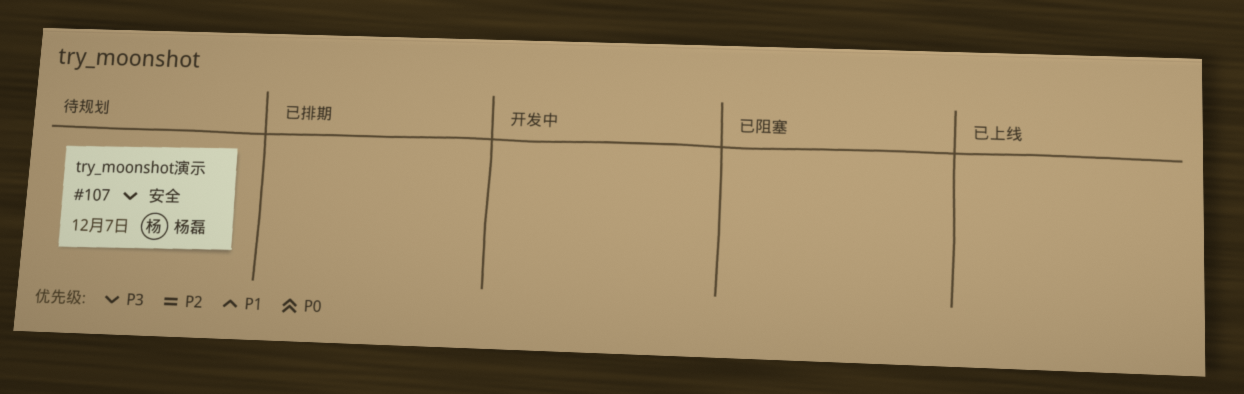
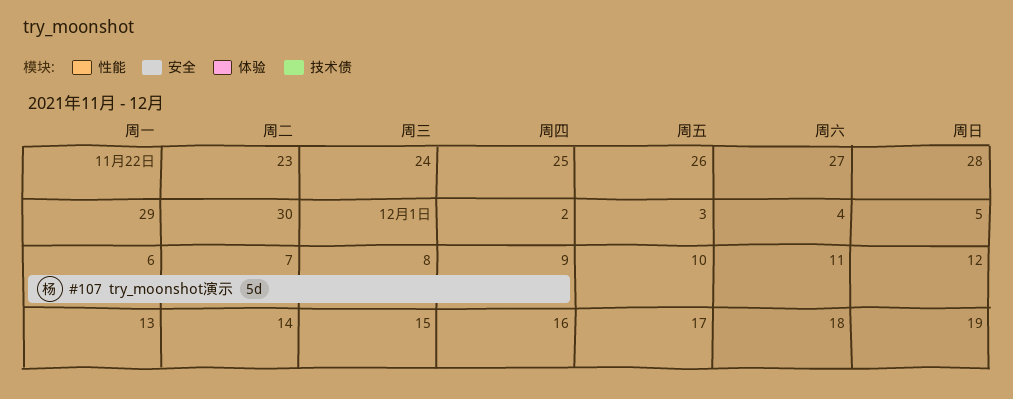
#107, due: Dec 7 -> Dec 9

